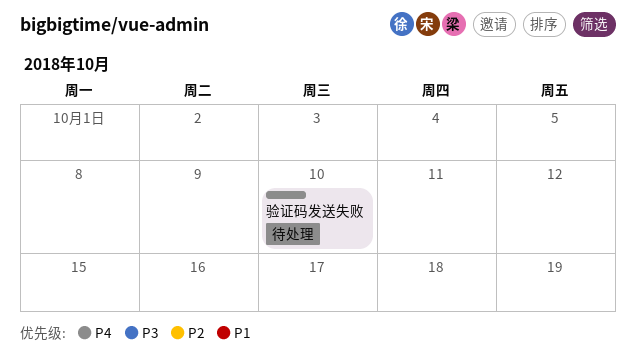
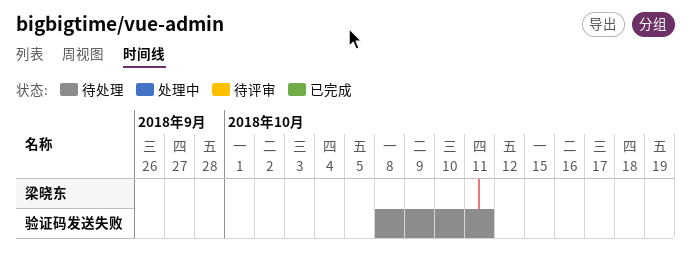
验证码发送失败, due: Oct 10 -> Oct 11

